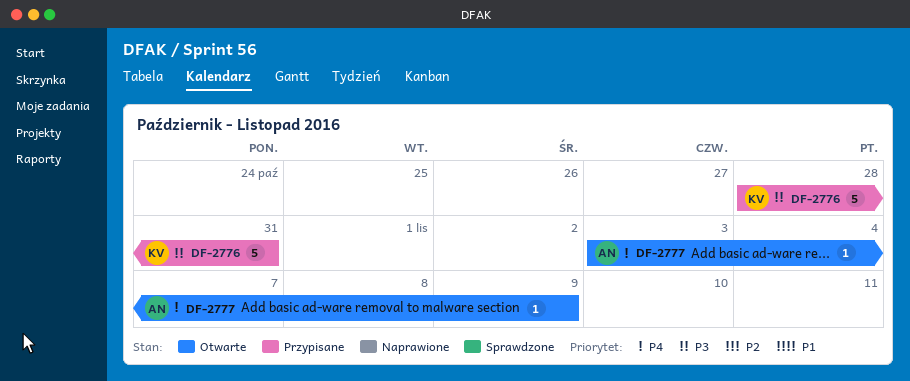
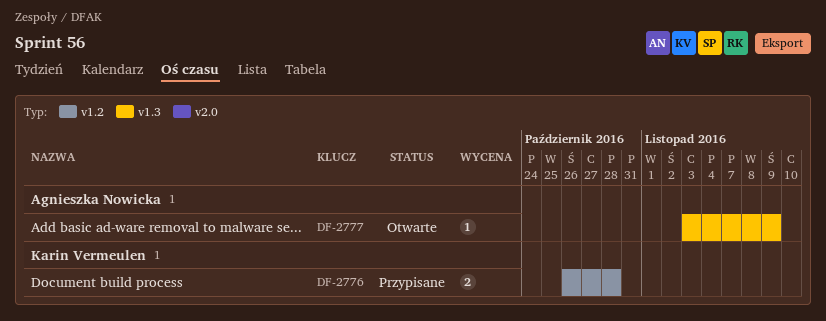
DF-2776, estimate: 5 -> 2
DF-2776, start: Oct 28 -> Oct 26
DF-2776, due: Oct 31 -> Oct 28

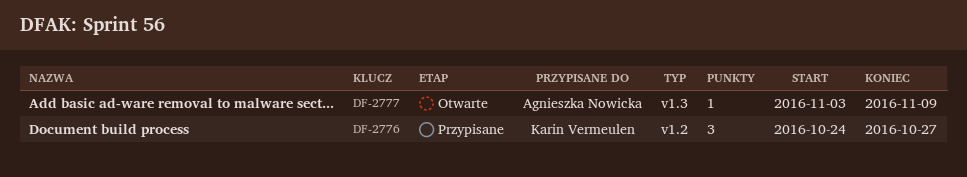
DF-2776, estimate: 2 -> 3
DF-2776, start: Oct 26 -> Oct 24
DF-2776, due: Oct 28 -> Oct 27

